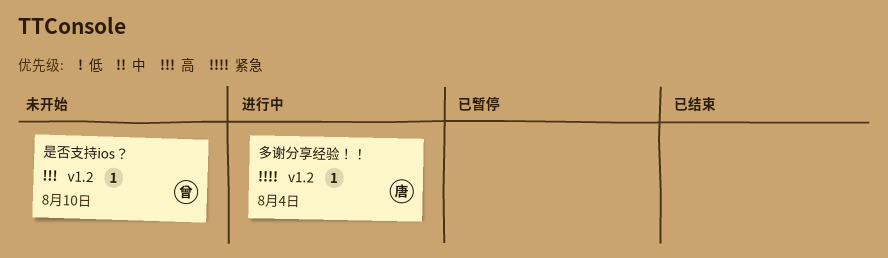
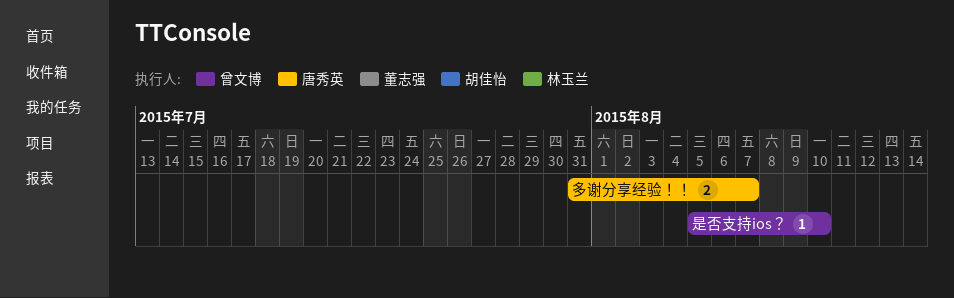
多谢分享经验！！, estimate: 1 -> 2
多谢分享经验！！, due: Aug 4 -> Aug 7

